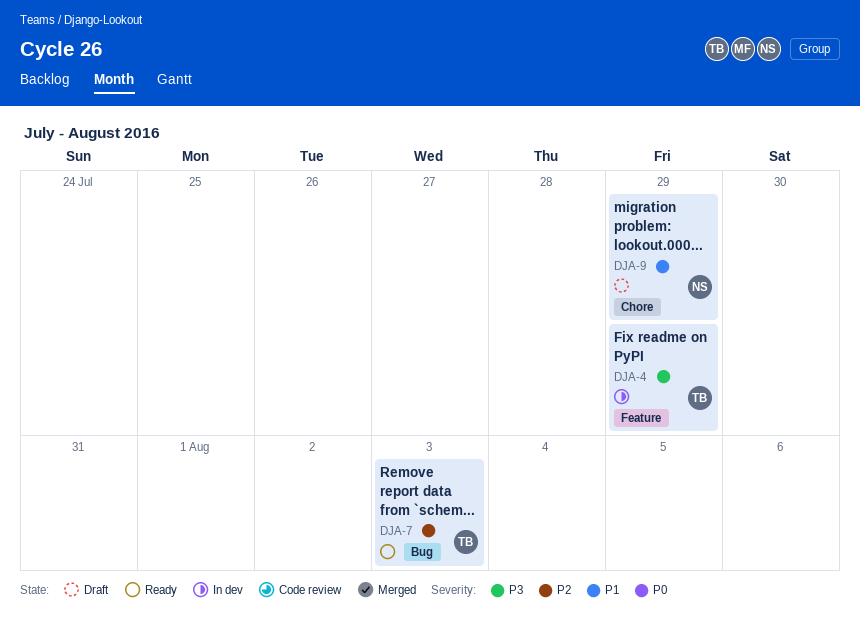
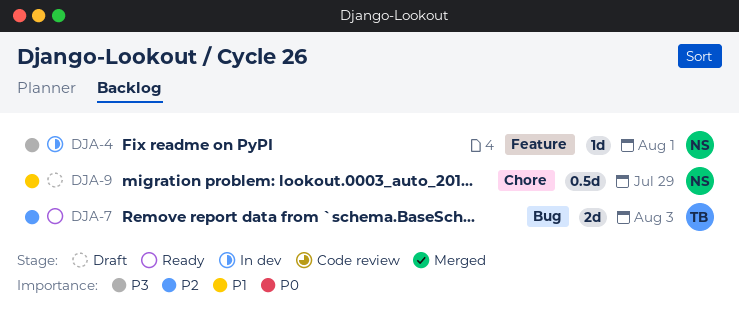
DJA-4, owner: TB -> NS
DJA-4, due: Jul 29 -> Aug 1

